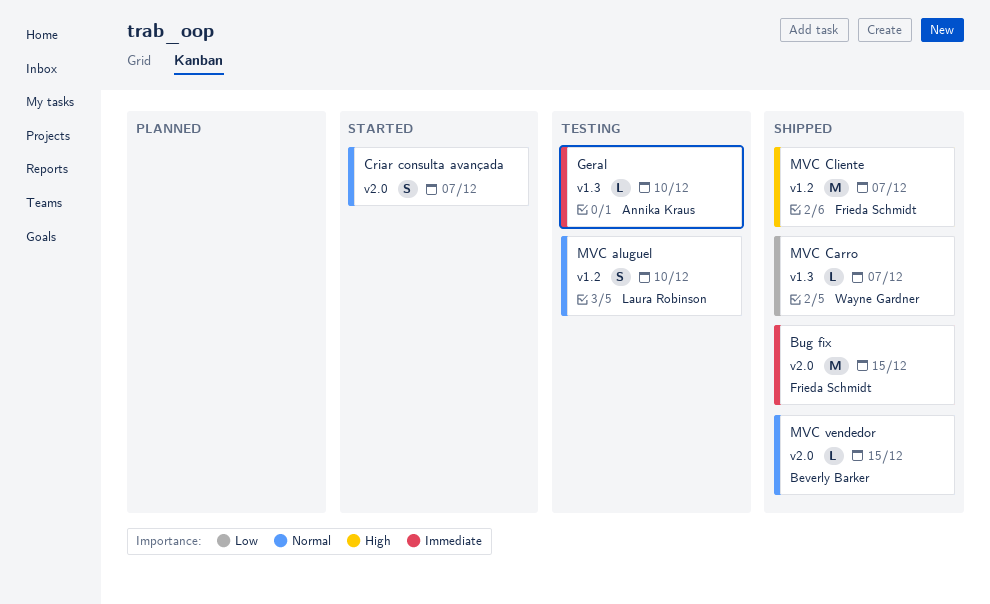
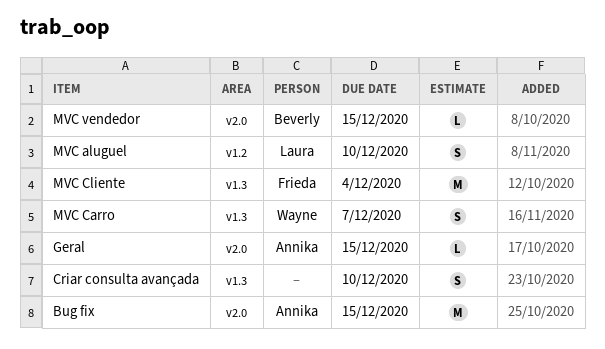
Bug fix, owner: Frieda Schmidt -> Annika Kraus
Criar consulta avançada, label: v2.0 -> v1.3
Criar consulta avançada, due: Dec 7 -> Dec 10
Geral, label: v1.3 -> v2.0
Geral, due: Dec 10 -> Dec 15
MVC Carro, estimate: L -> S
MVC Cliente, label: v1.2 -> v1.3
MVC Cliente, due: Dec 7 -> Dec 4

